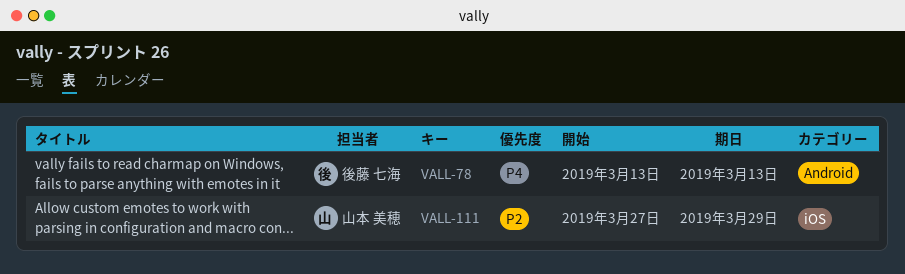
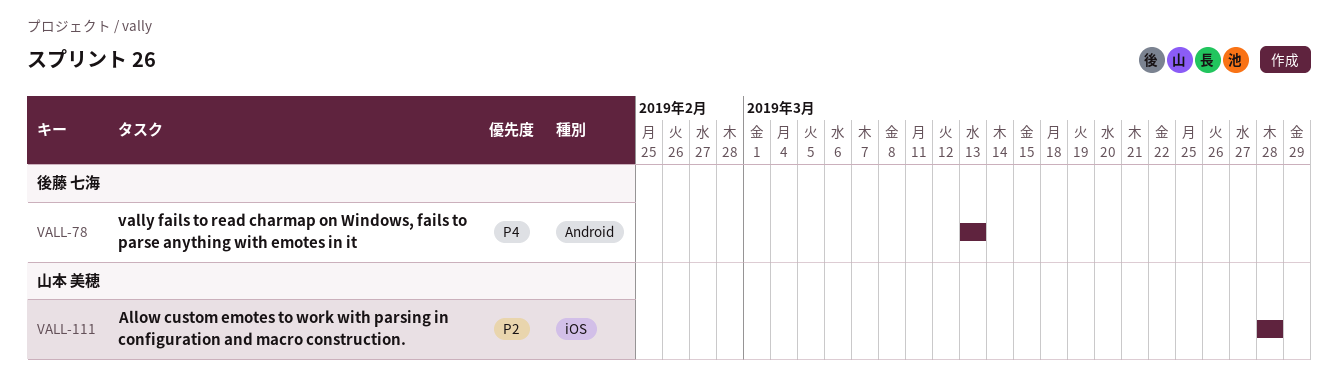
VALL-111, start: Mar 27 -> Mar 28
VALL-111, due: Mar 29 -> Mar 28

